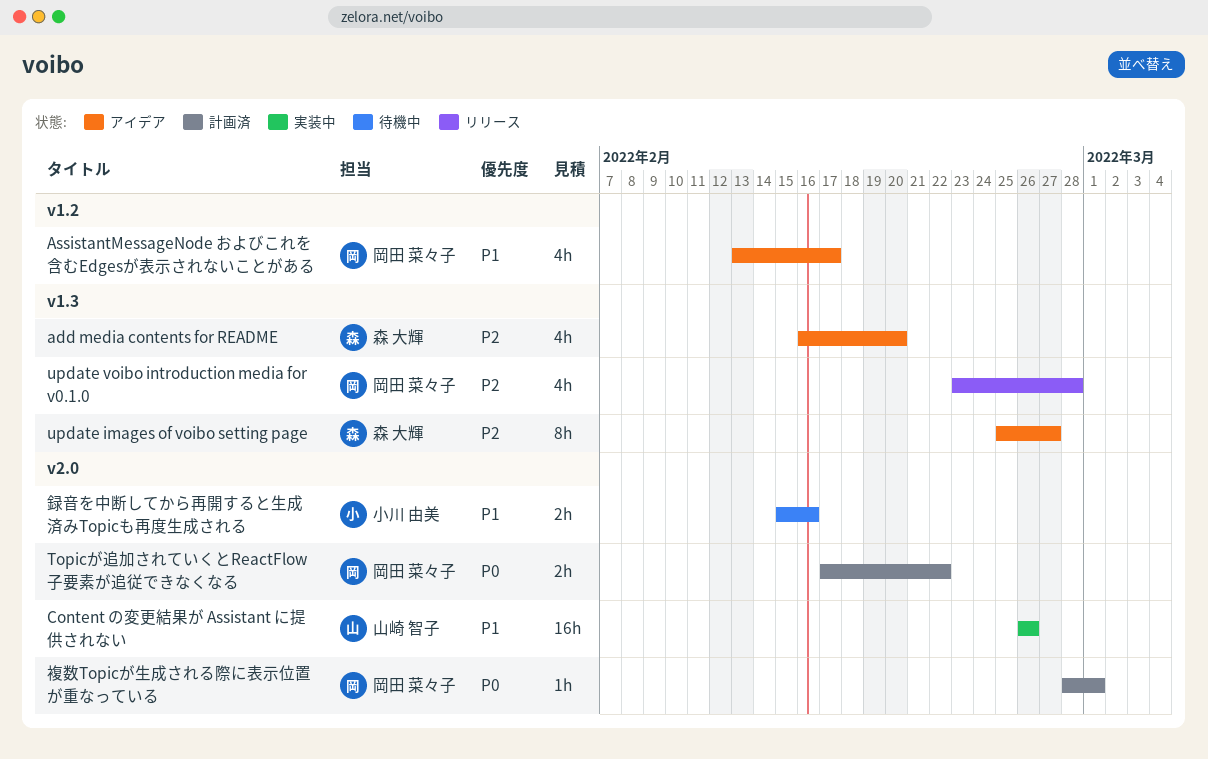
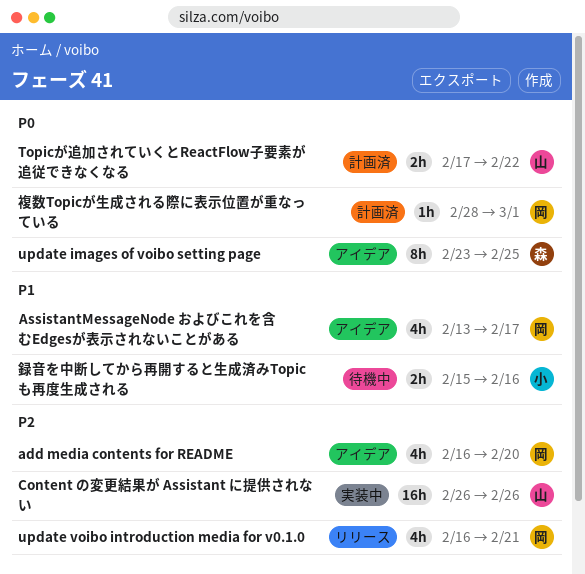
add media contents for README, owner: 森 大輝 -> 岡田 菜々子
Content の変更結果が Assistant に提供されない, priority: P1 -> P2
Topicが追加されていくとReactFlow子要素が追従できなくなる, owner: 岡田 菜々子 -> 山崎 智子
update images of voibo setting page, priority: P2 -> P0
update images of voibo setting page, start: Feb 25 -> Feb 23
update images of voibo setting page, due: Feb 27 -> Feb 25
update voibo introduction media for v0.1.0, start: Feb 23 -> Feb 16
update voibo introduction media for v0.1.0, due: Feb 28 -> Feb 21

